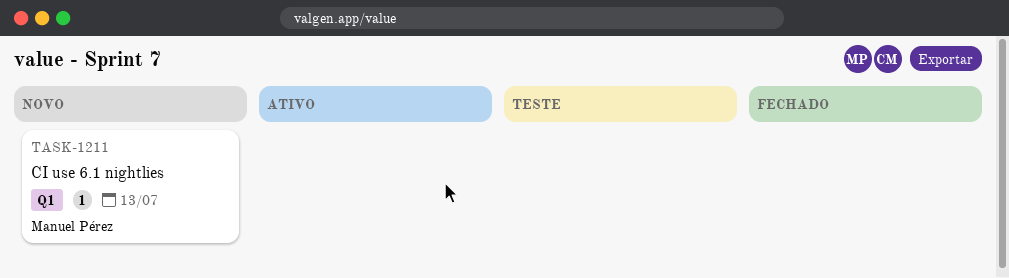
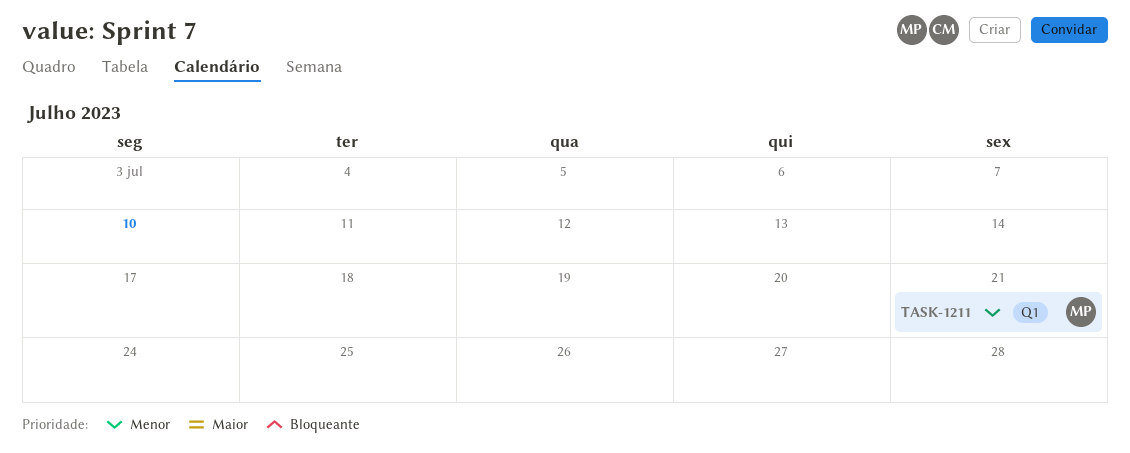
TASK-1211, due: Jul 13 -> Jul 21

